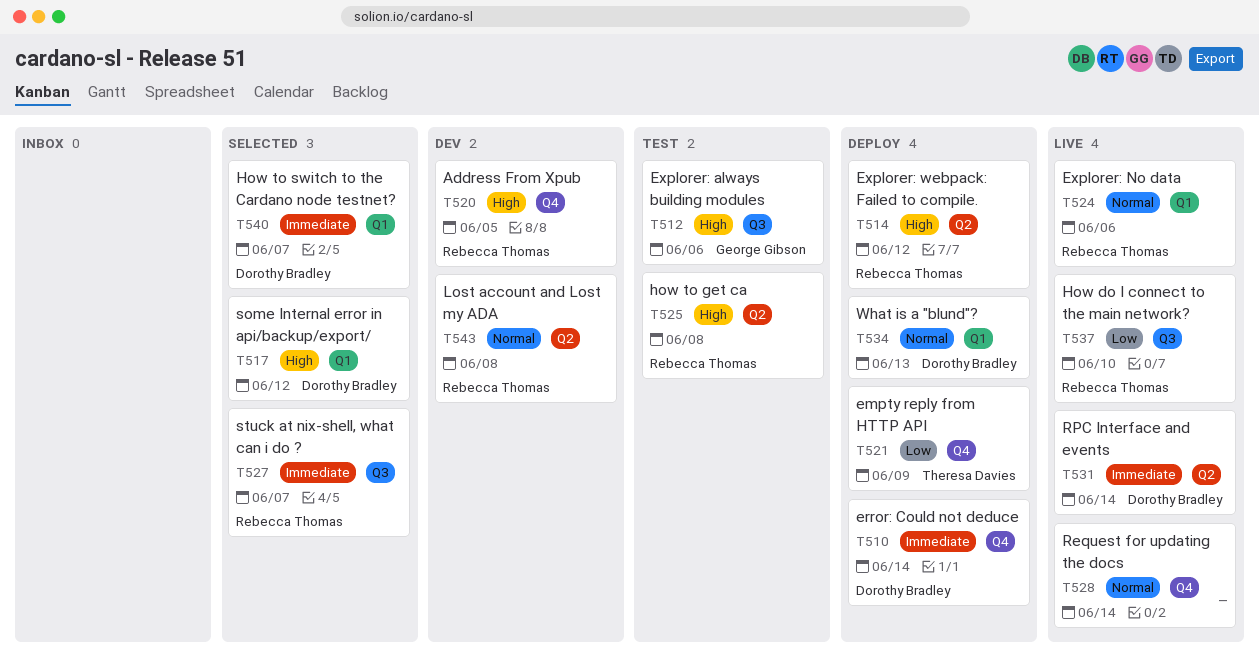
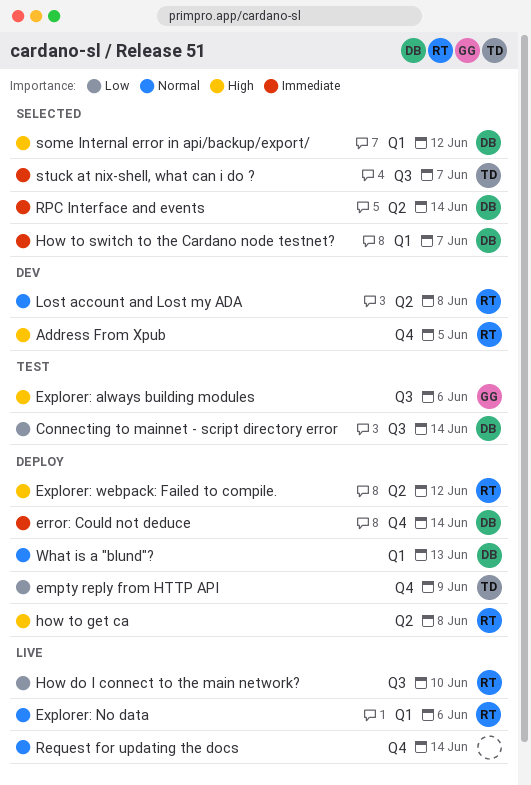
Connecting to mainnet - script directory error: none -> present
how to get ca, status: Test -> Deploy
RPC Interface and events, status: Live -> Selected
stuck at nix-shell, what can i do ?, owner: Rebecca Thomas -> Theresa Davies

